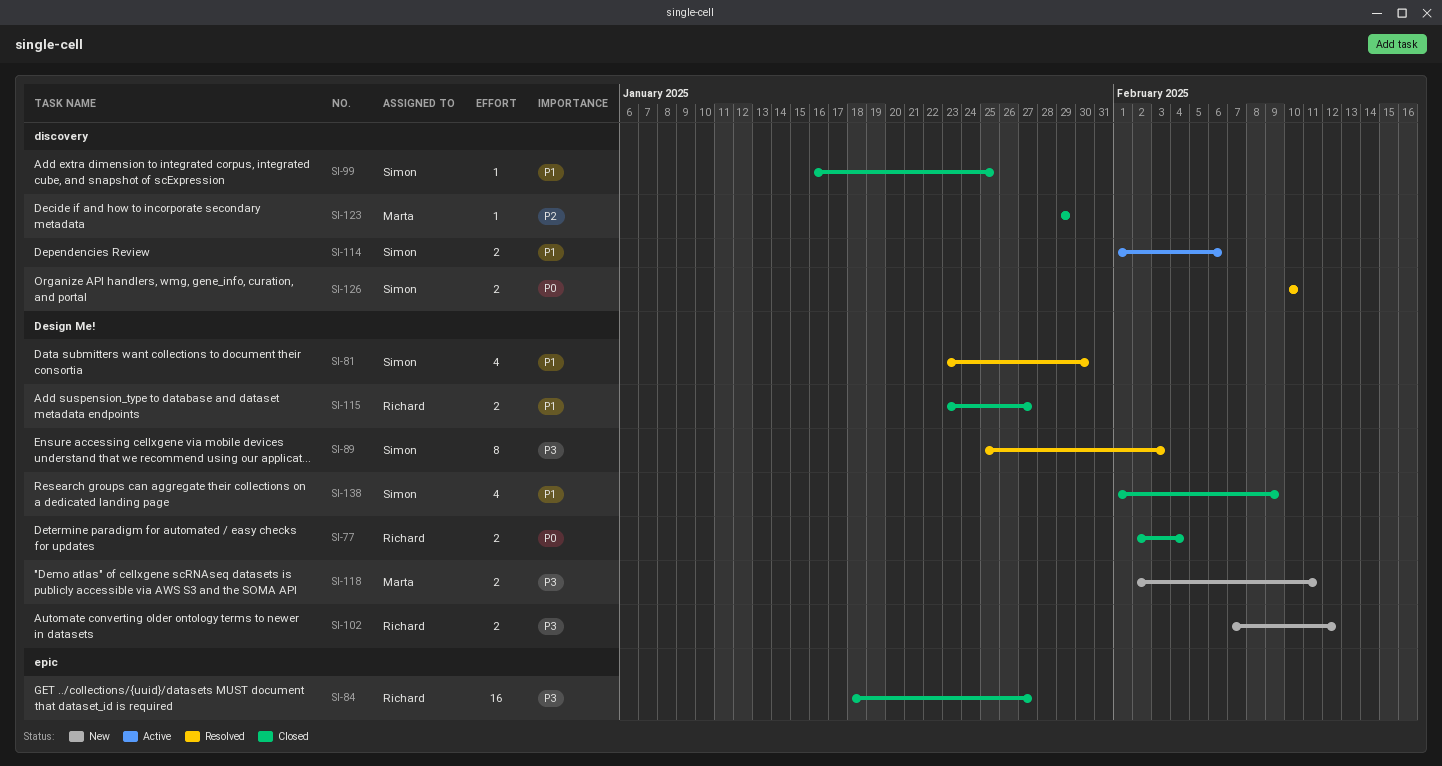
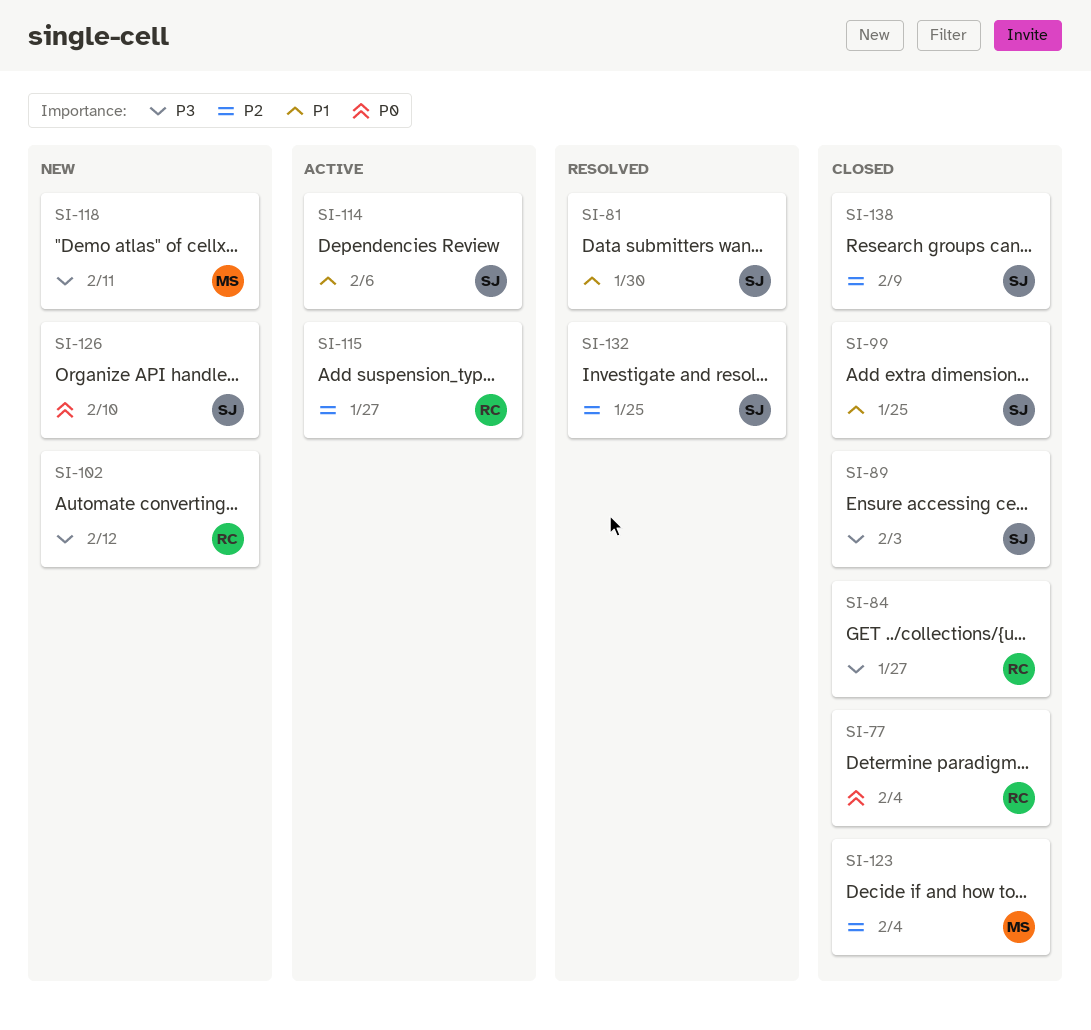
SI-89, status: Resolved -> Closed
SI-115, status: Closed -> Active
SI-115, priority: P1 -> P2
SI-123, due: Jan 29 -> Feb 4
SI-126, status: Resolved -> New
SI-132: none -> present
SI-138, priority: P1 -> P2

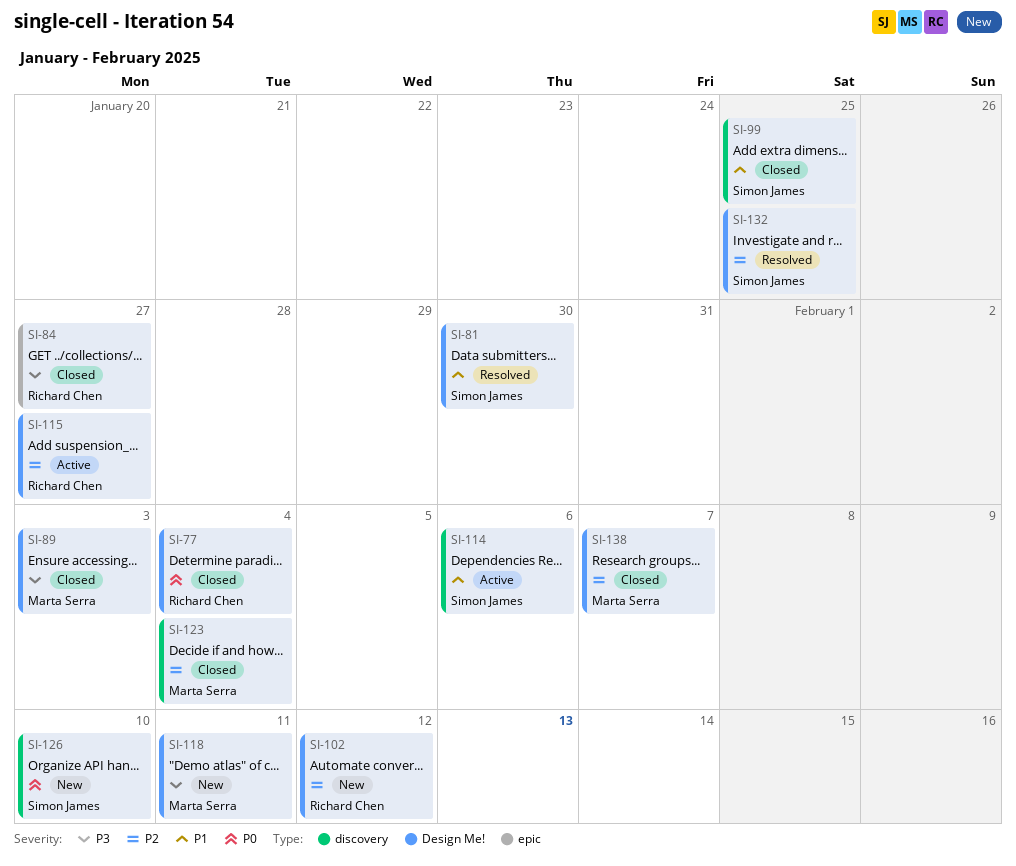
SI-89, owner: Simon James -> Marta Serra
SI-102, priority: P3 -> P2
SI-138, owner: Simon James -> Marta Serra
SI-138, due: Feb 9 -> Feb 7

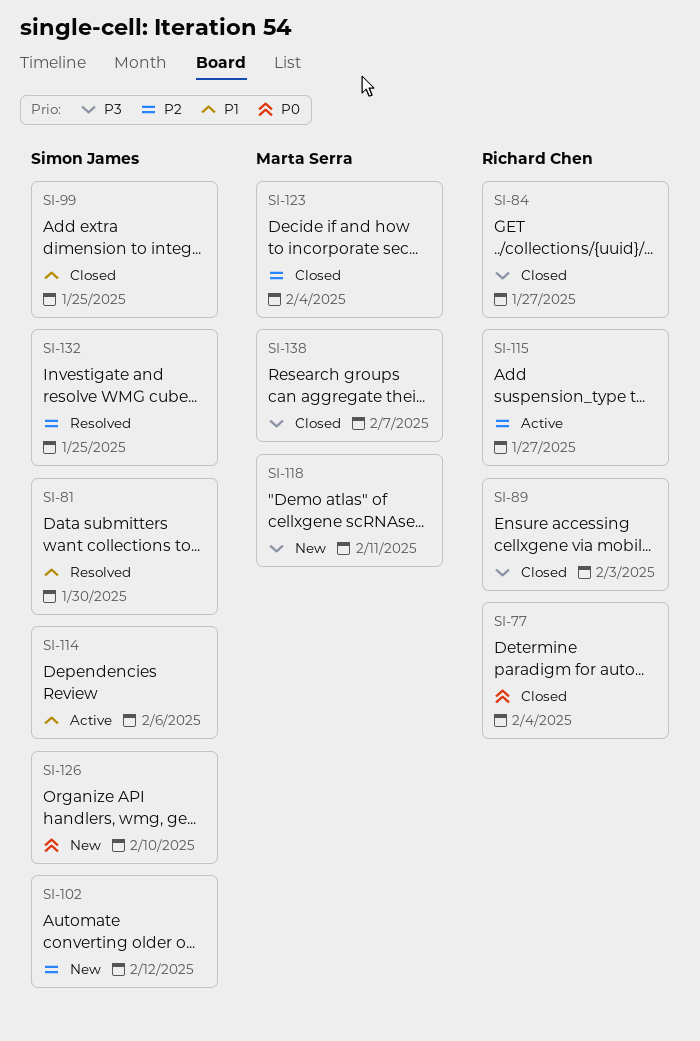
SI-89, owner: Marta Serra -> Richard Chen
SI-102, owner: Richard Chen -> Simon James
SI-138, priority: P2 -> P3

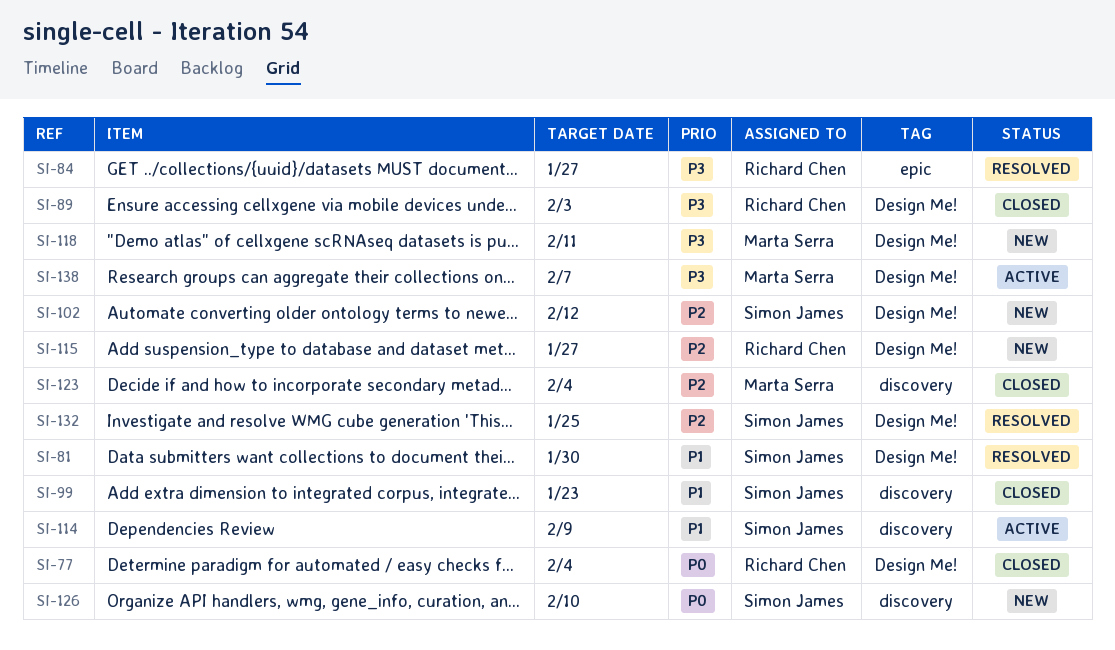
SI-84, status: Closed -> Resolved
SI-99, due: Jan 25 -> Jan 23
SI-114, due: Feb 6 -> Feb 9
SI-115, status: Active -> New
SI-138, status: Closed -> Active

